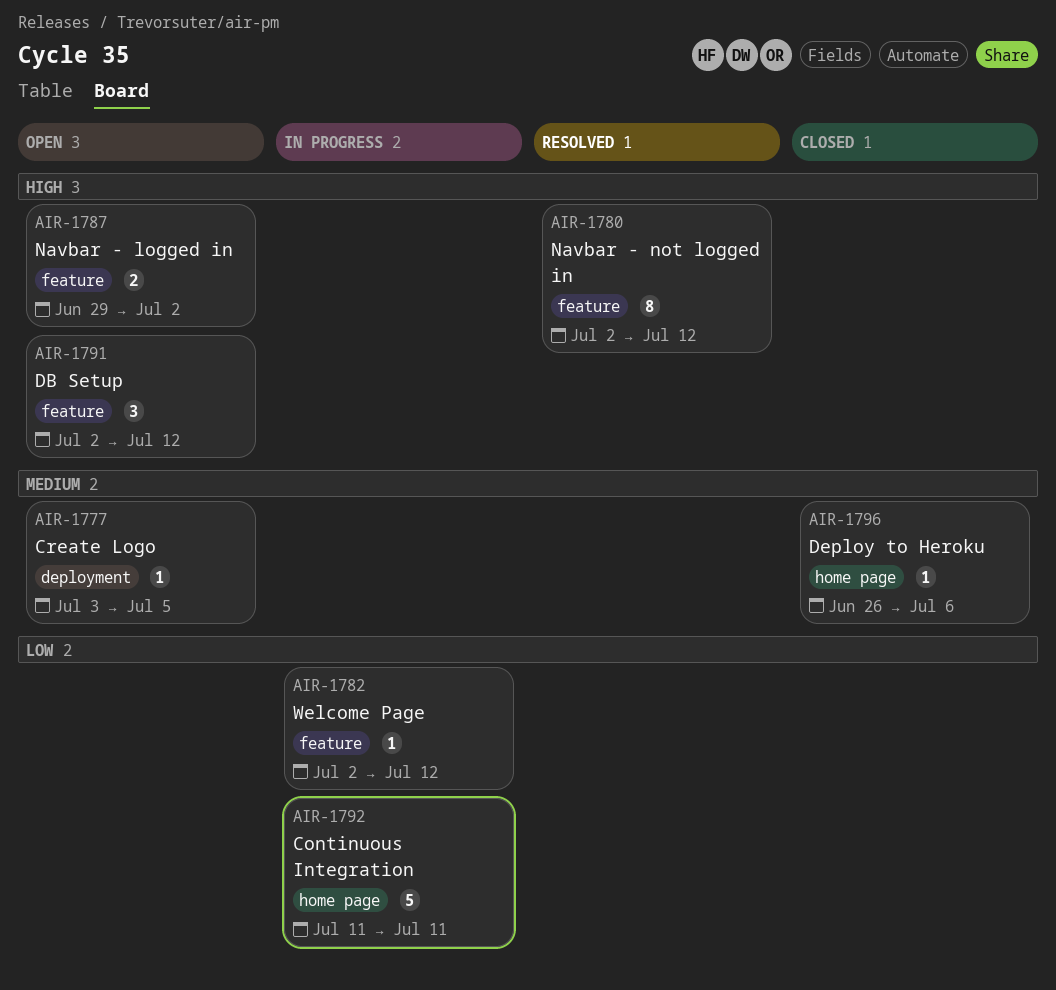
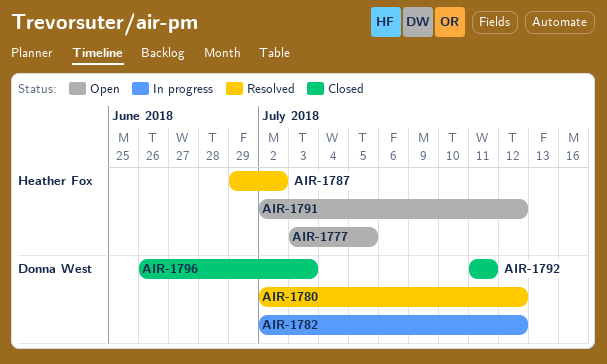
AIR-1787, status: Open -> Resolved
AIR-1792, status: In progress -> Closed
AIR-1796, due: Jul 6 -> Jul 3

